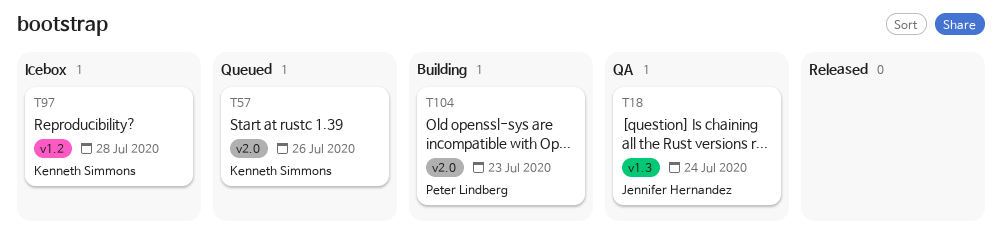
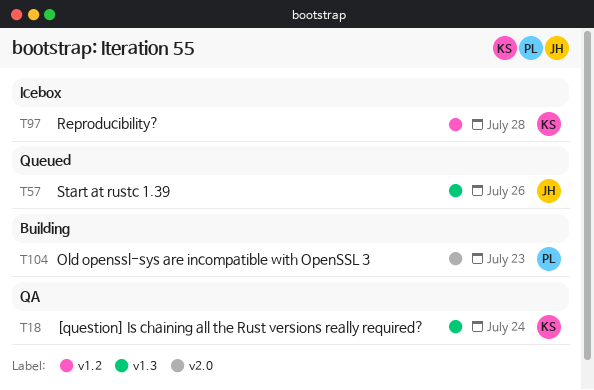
T18, owner: Jennifer Hernandez -> Kenneth Simmons
T57, owner: Kenneth Simmons -> Jennifer Hernandez
T57, label: v2.0 -> v1.3

